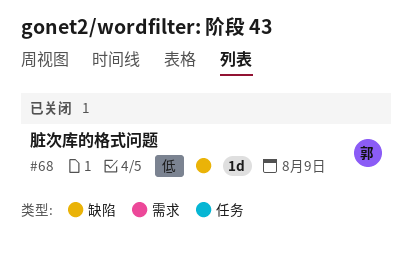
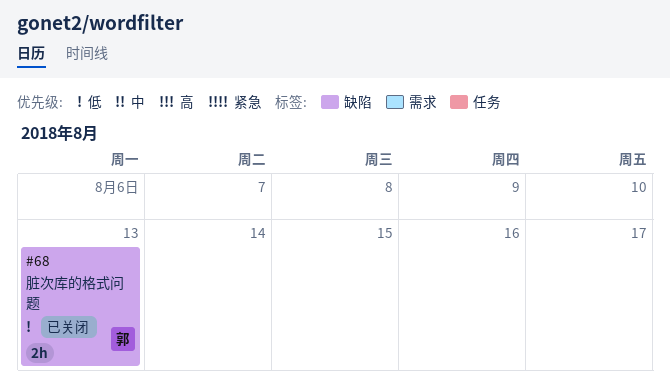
#68, estimate: 1d -> 2h
#68, due: Aug 9 -> Aug 13

